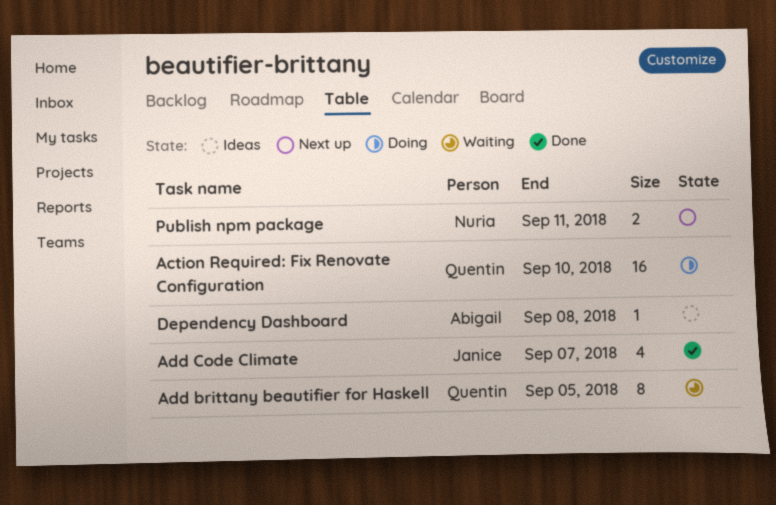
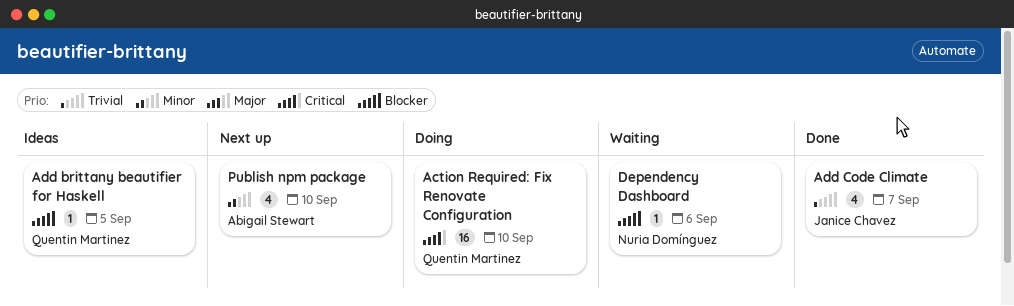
Add brittany beautifier for Haskell, status: Waiting -> Ideas
Add brittany beautifier for Haskell, estimate: 8 -> 1
Dependency Dashboard, status: Ideas -> Waiting
Dependency Dashboard, owner: Abigail Stewart -> Nuria Domínguez
Dependency Dashboard, due: Sep 8 -> Sep 6
Publish npm package, owner: Nuria Domínguez -> Abigail Stewart
Publish npm package, estimate: 2 -> 4
Publish npm package, due: Sep 11 -> Sep 10

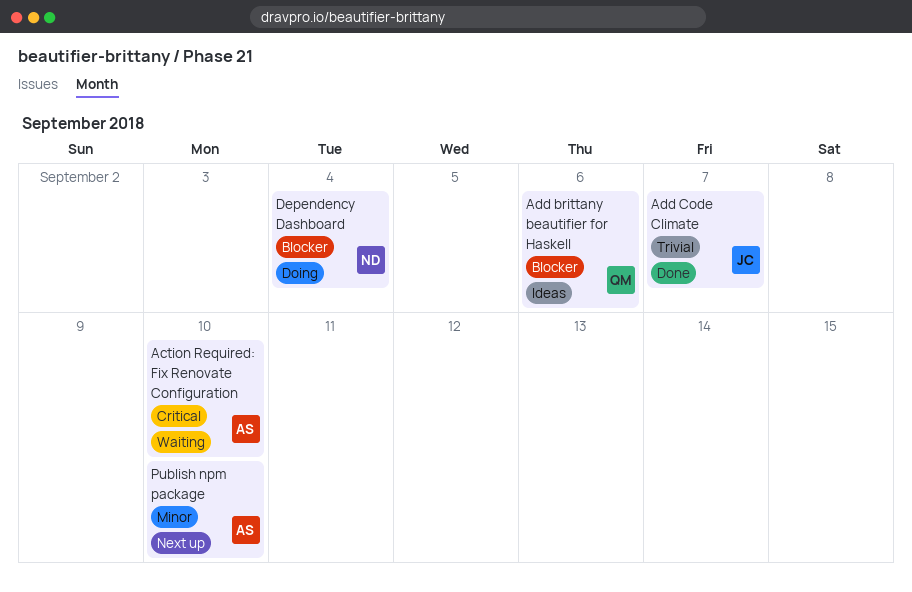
Action Required: Fix Renovate Configuration, status: Doing -> Waiting
Action Required: Fix Renovate Configuration, owner: Quentin Martinez -> Abigail Stewart
Add brittany beautifier for Haskell, due: Sep 5 -> Sep 6
Dependency Dashboard, status: Waiting -> Doing
Dependency Dashboard, due: Sep 6 -> Sep 4

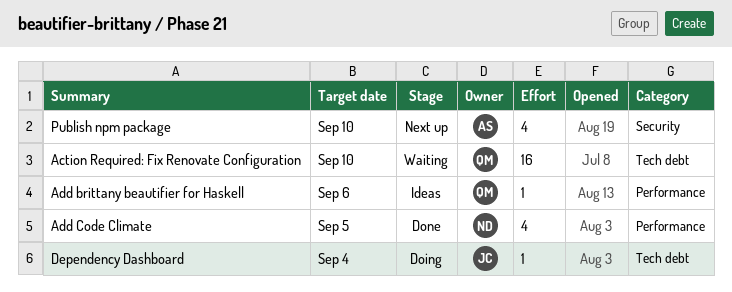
Action Required: Fix Renovate Configuration, owner: AS -> QM
Add Code Climate, owner: JC -> ND
Add Code Climate, due: Sep 7 -> Sep 5
Dependency Dashboard, owner: ND -> JC

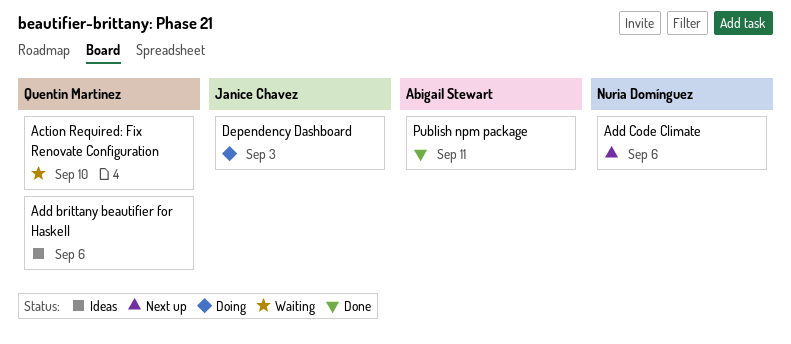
Add Code Climate, status: Done -> Next up
Add Code Climate, due: Sep 5 -> Sep 6
Dependency Dashboard, due: Sep 4 -> Sep 3
Publish npm package, status: Next up -> Done
Publish npm package, due: Sep 10 -> Sep 11

